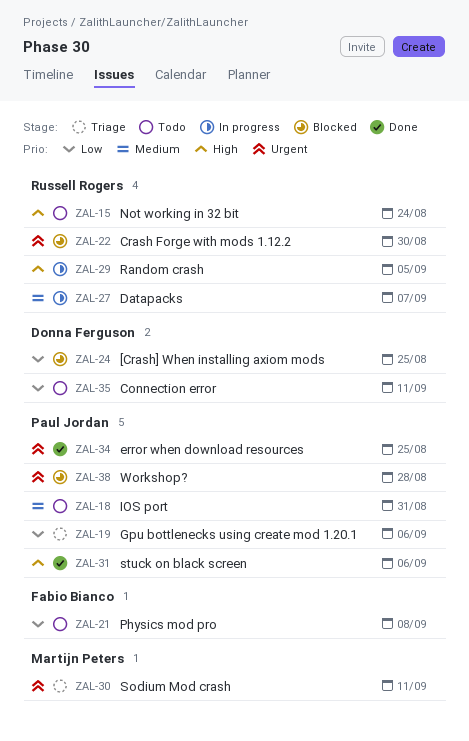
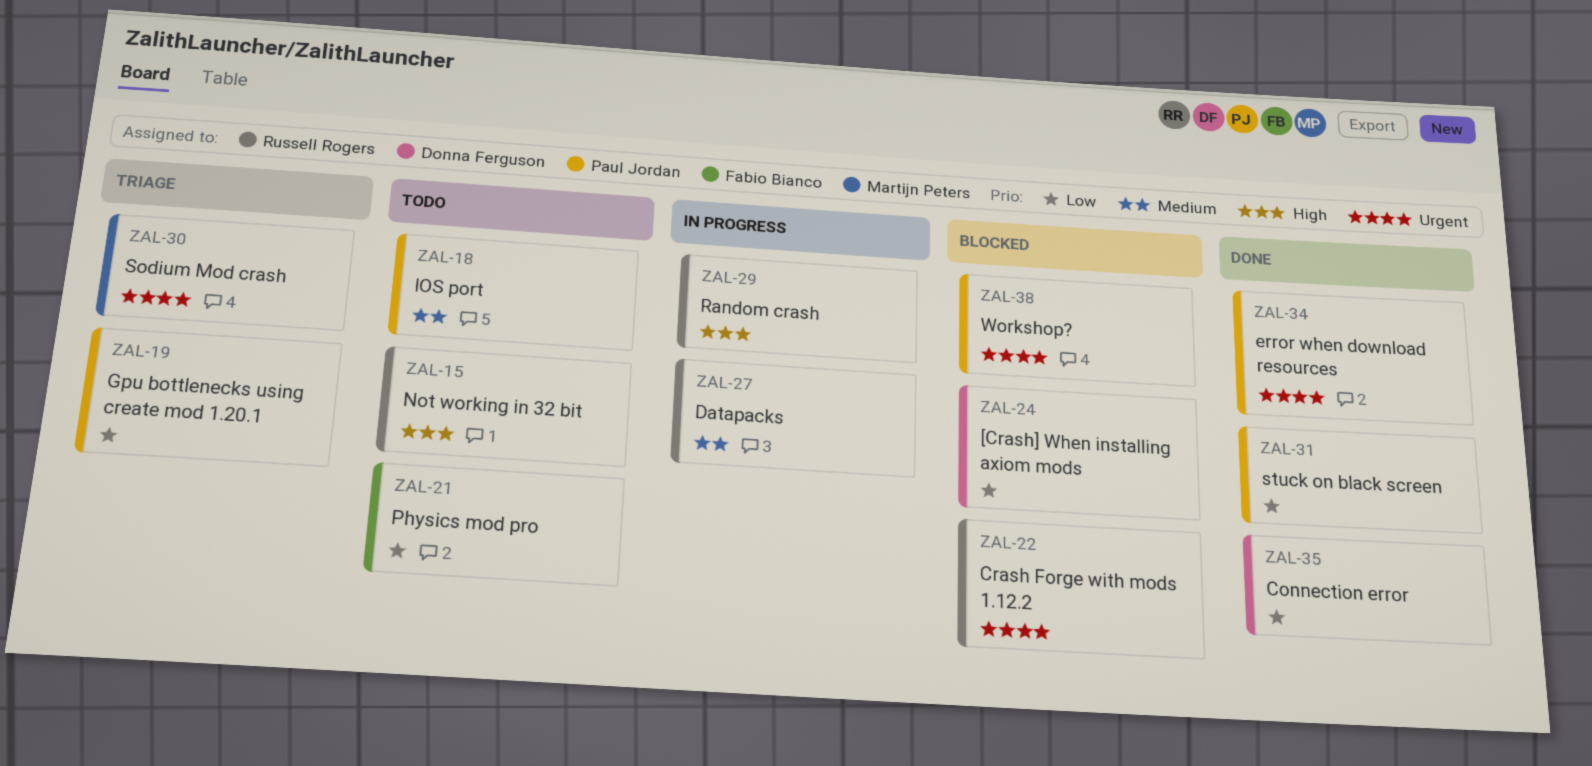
ZAL-31, priority: High -> Low
ZAL-35, status: Todo -> Done

